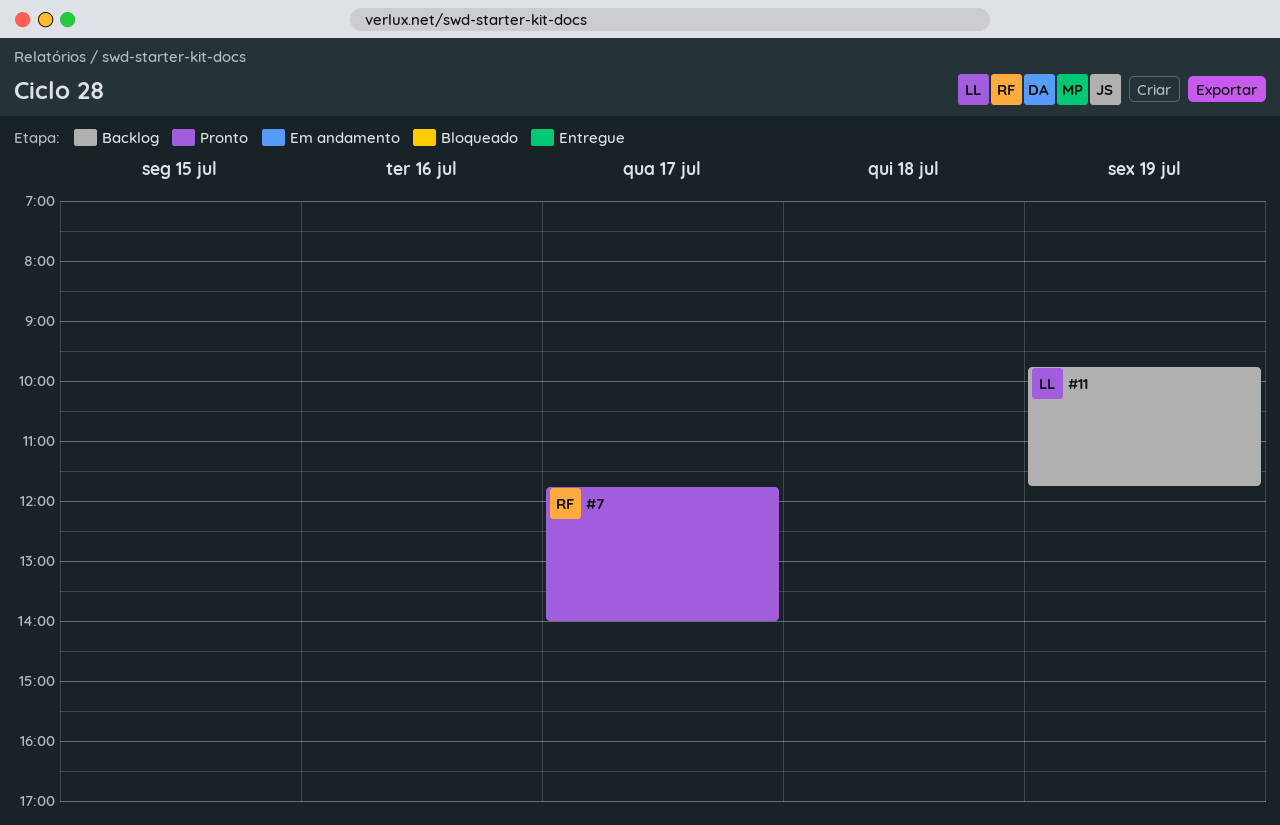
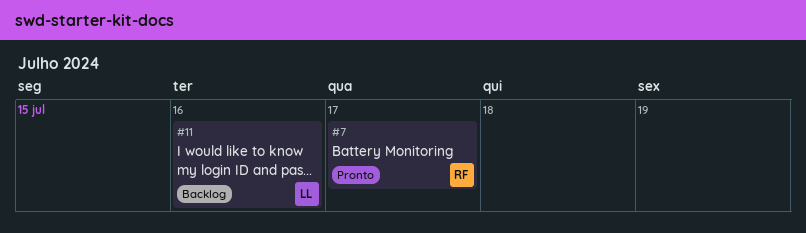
#11, day: Jul 19 -> Jul 16

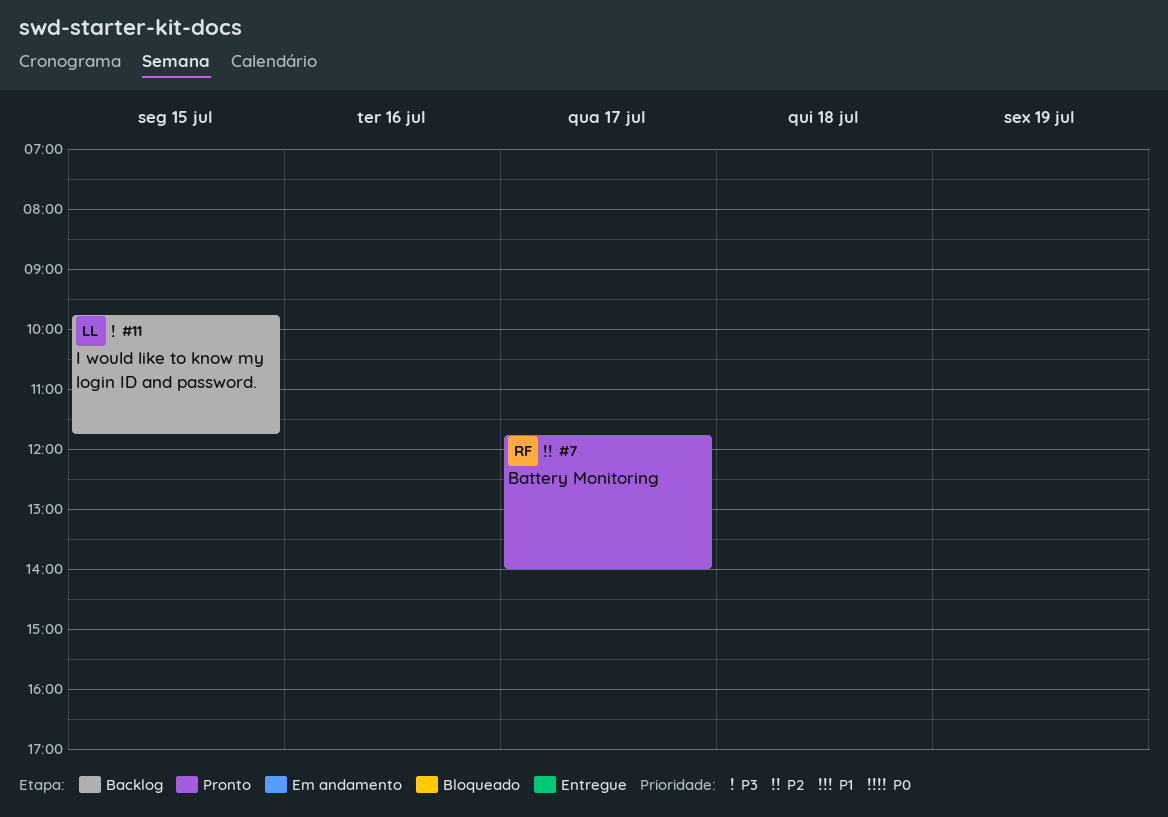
#11, day: Jul 16 -> Jul 15

